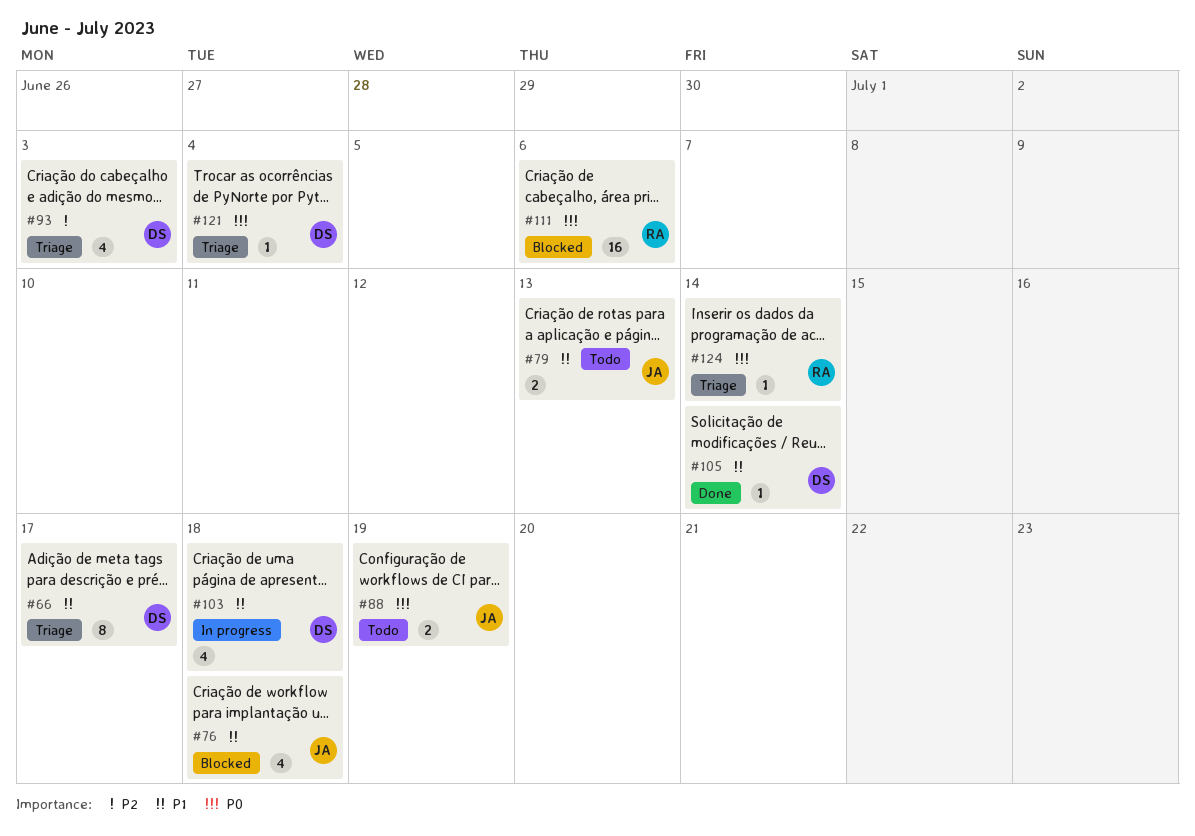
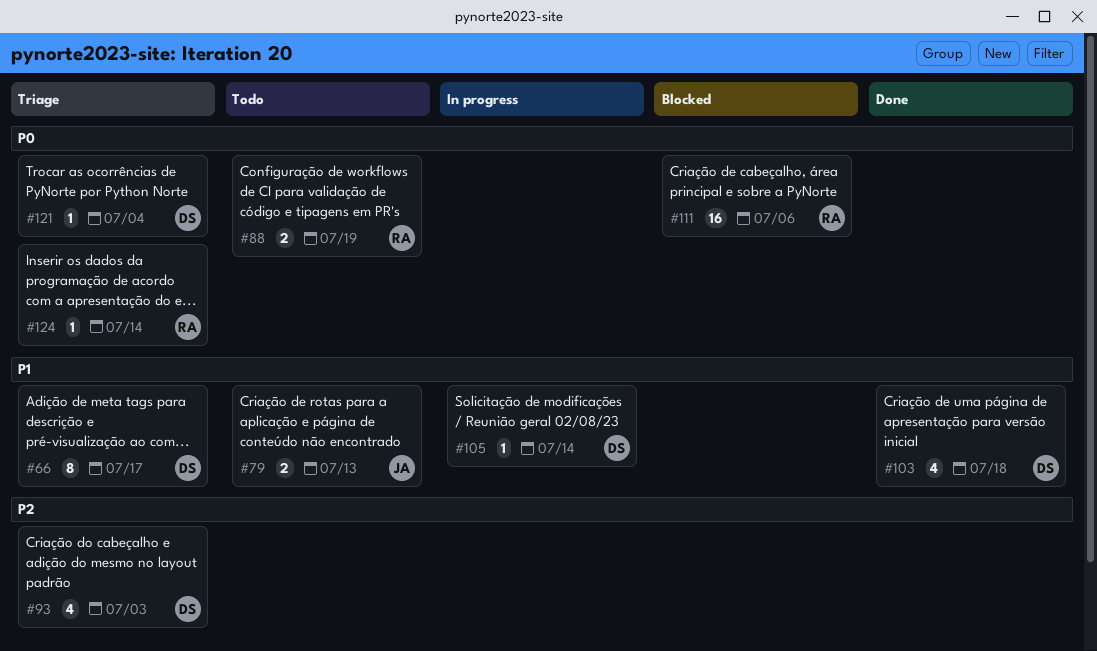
#76: present -> none
#88, owner: JA -> RA
#103, status: In progress -> Done
#105, status: Done -> In progress

